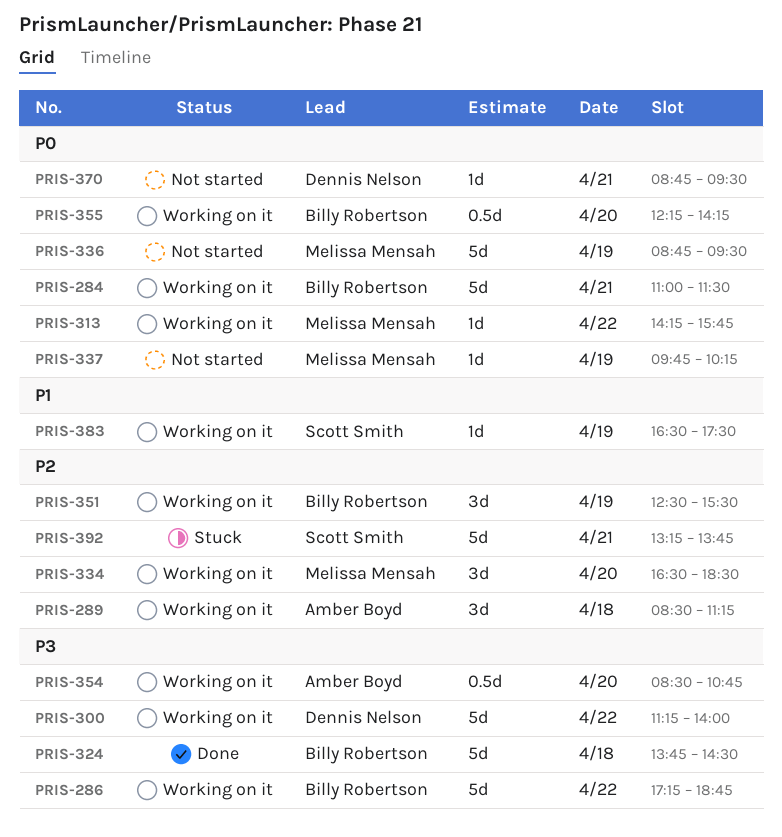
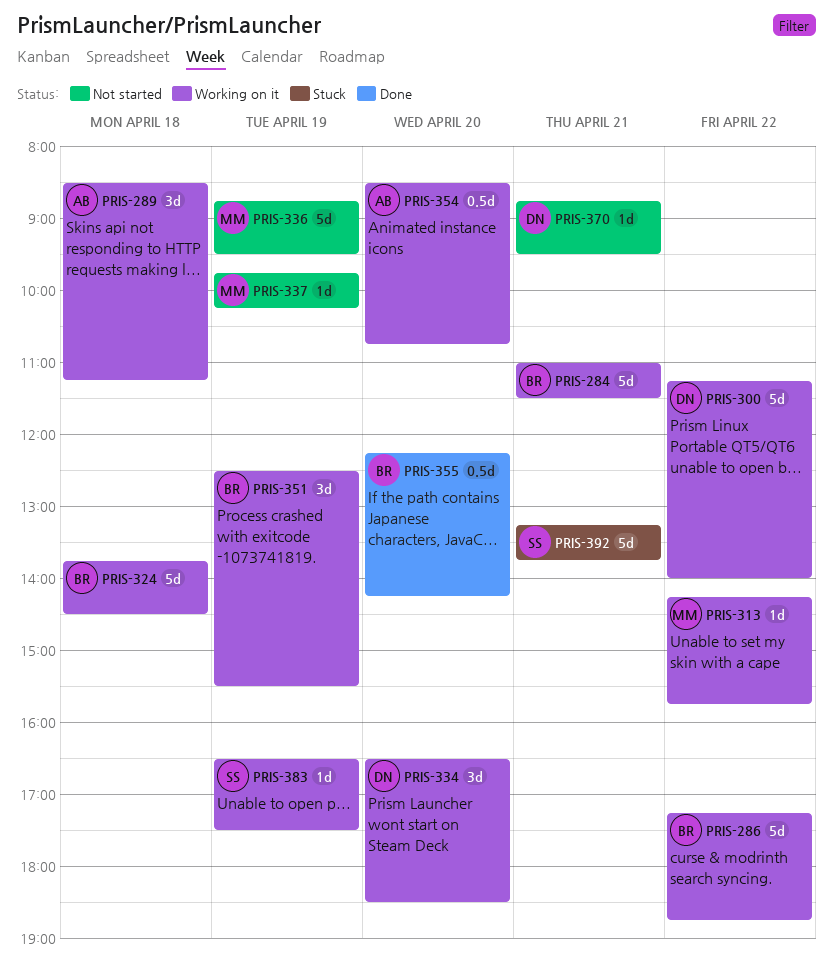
PRIS-324, status: Done -> Working on it
PRIS-334, owner: Melissa Mensah -> Dennis Nelson
PRIS-355, status: Working on it -> Done

